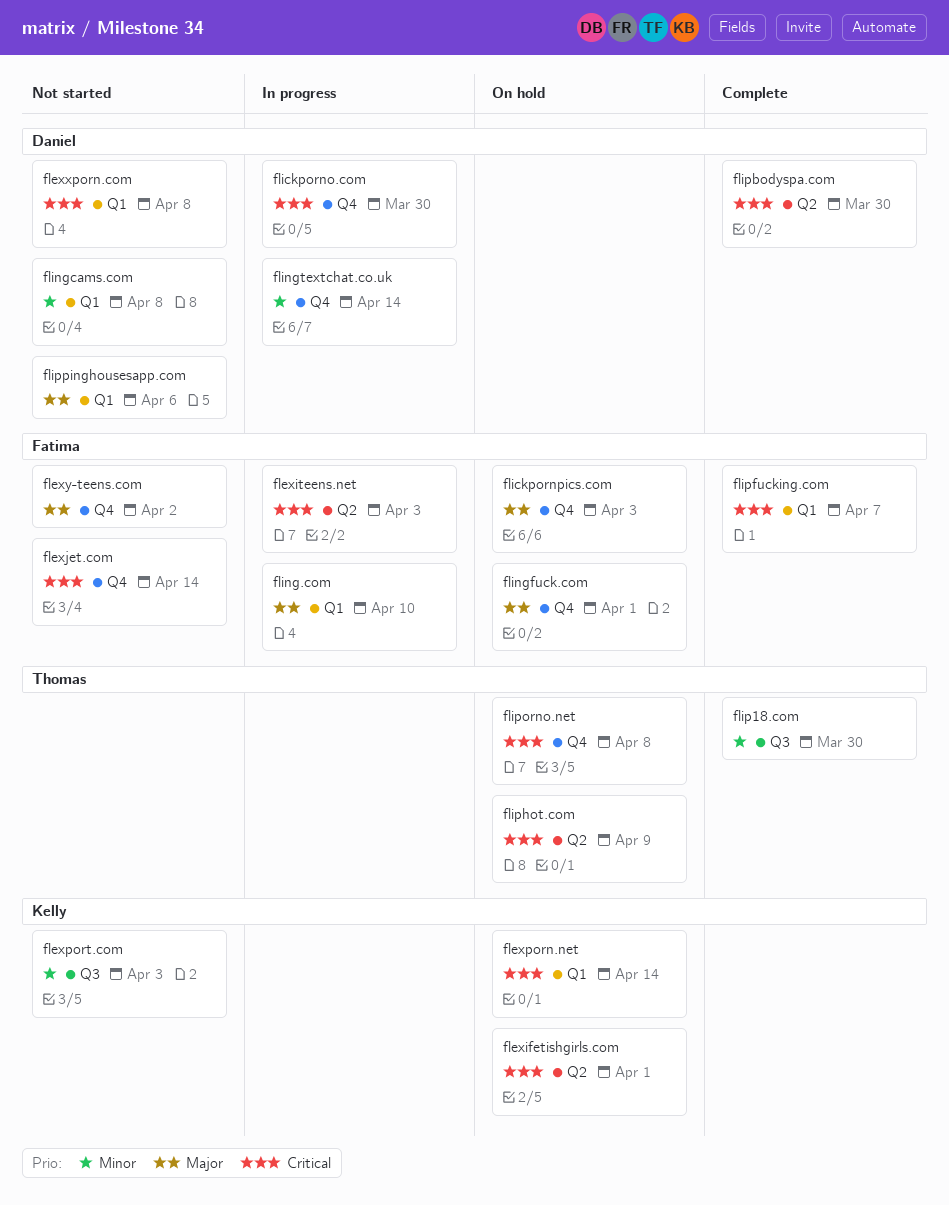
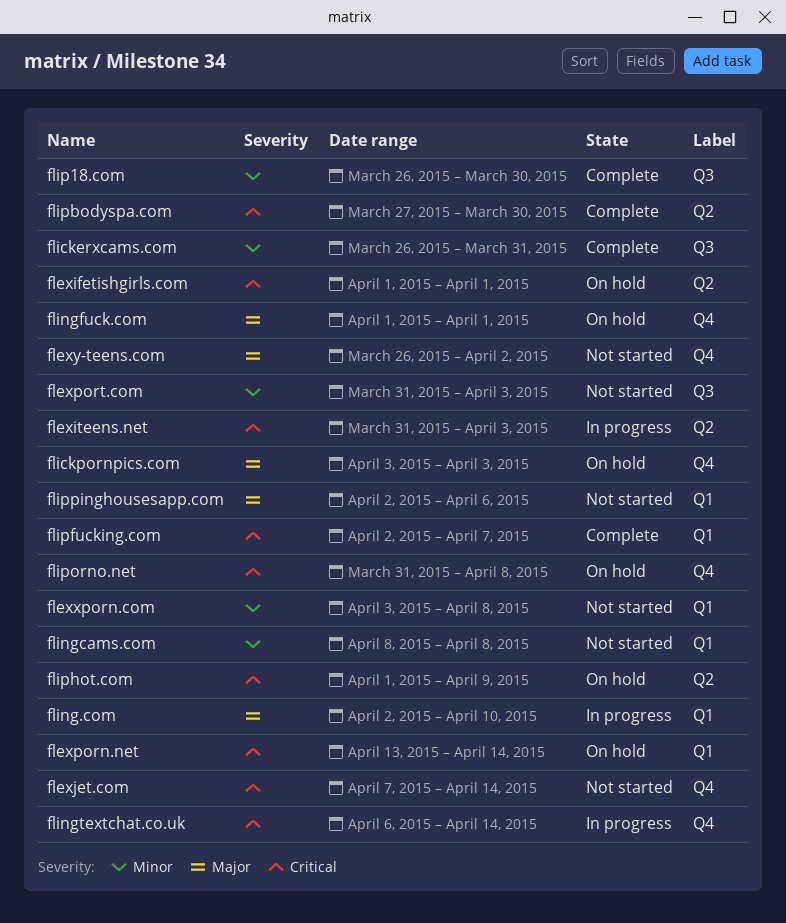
flexxporn.com, priority: Critical -> Minor
flickerxcams.com: none -> present
flickporno.com: present -> none
flingtextchat.co.uk, priority: Minor -> Critical

